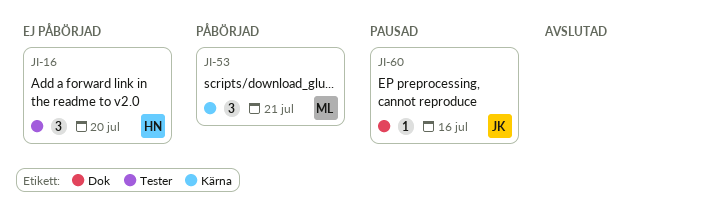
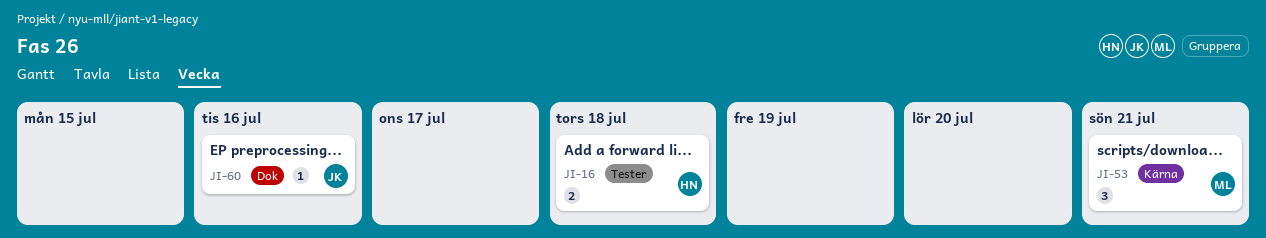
JI-16, estimate: 3 -> 2
JI-16, due: Jul 20 -> Jul 18

